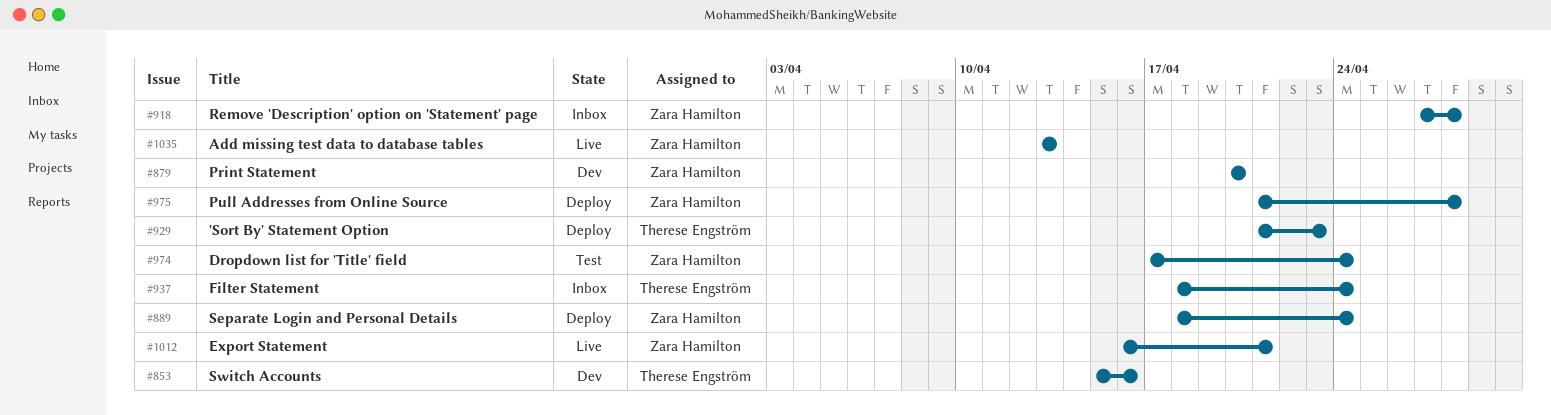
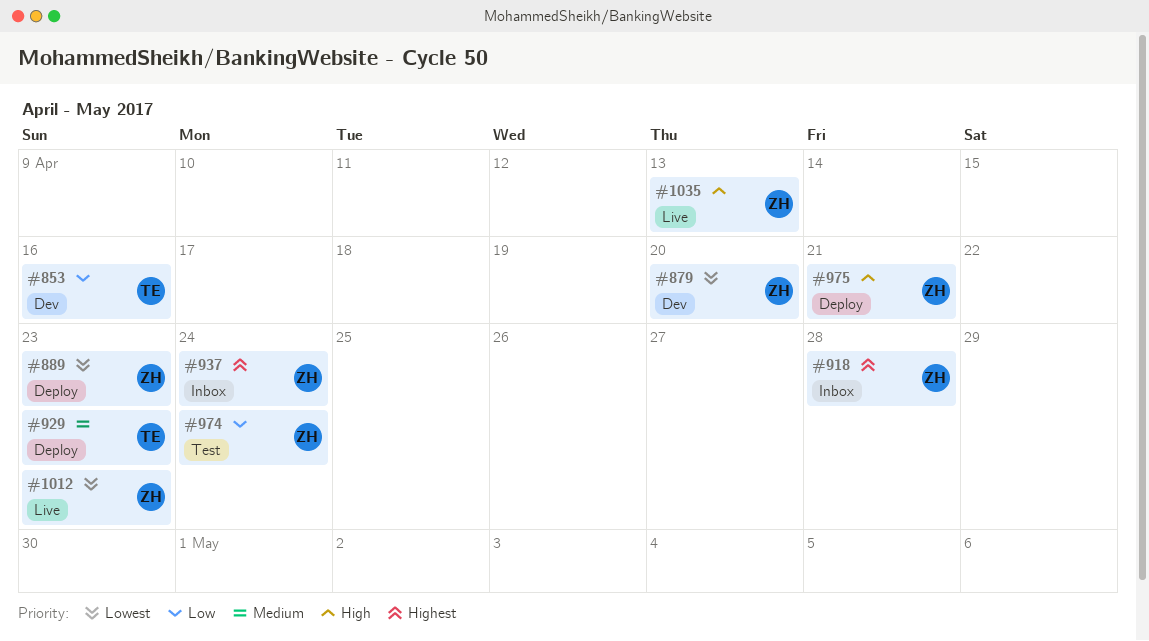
#889, due: Apr 24 -> Apr 23
#937, owner: Therese Engström -> Zara Hamilton
#975, due: Apr 28 -> Apr 21
#1012, due: Apr 21 -> Apr 23

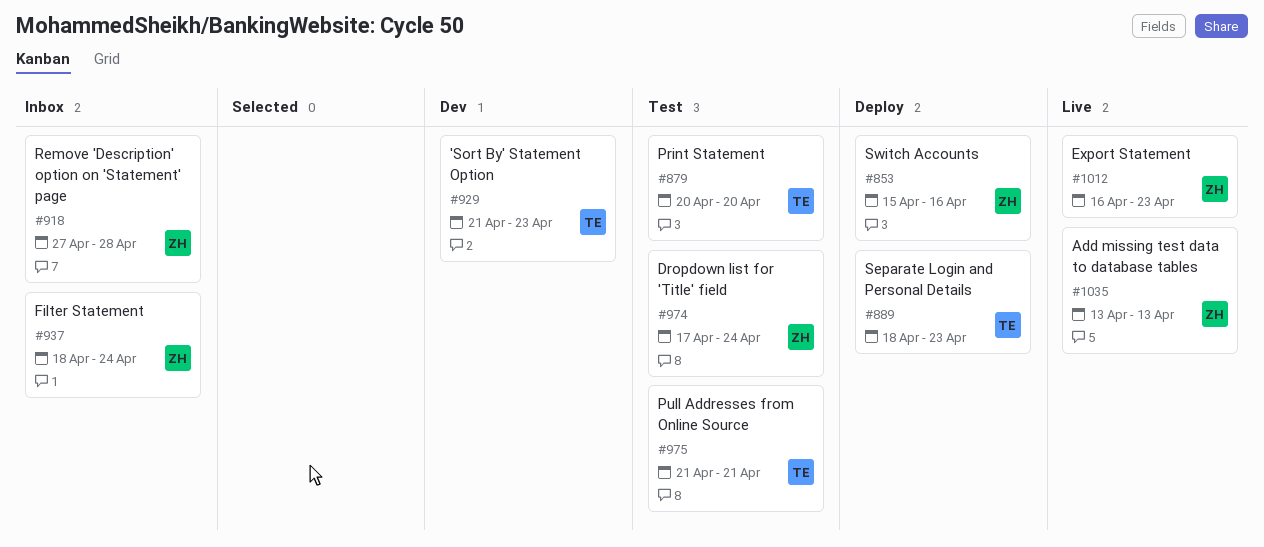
#853, status: Dev -> Deploy
#853, owner: TE -> ZH
#879, status: Dev -> Test
#879, owner: ZH -> TE
#889, owner: ZH -> TE
#929, status: Deploy -> Dev
#975, status: Deploy -> Test
#975, owner: ZH -> TE

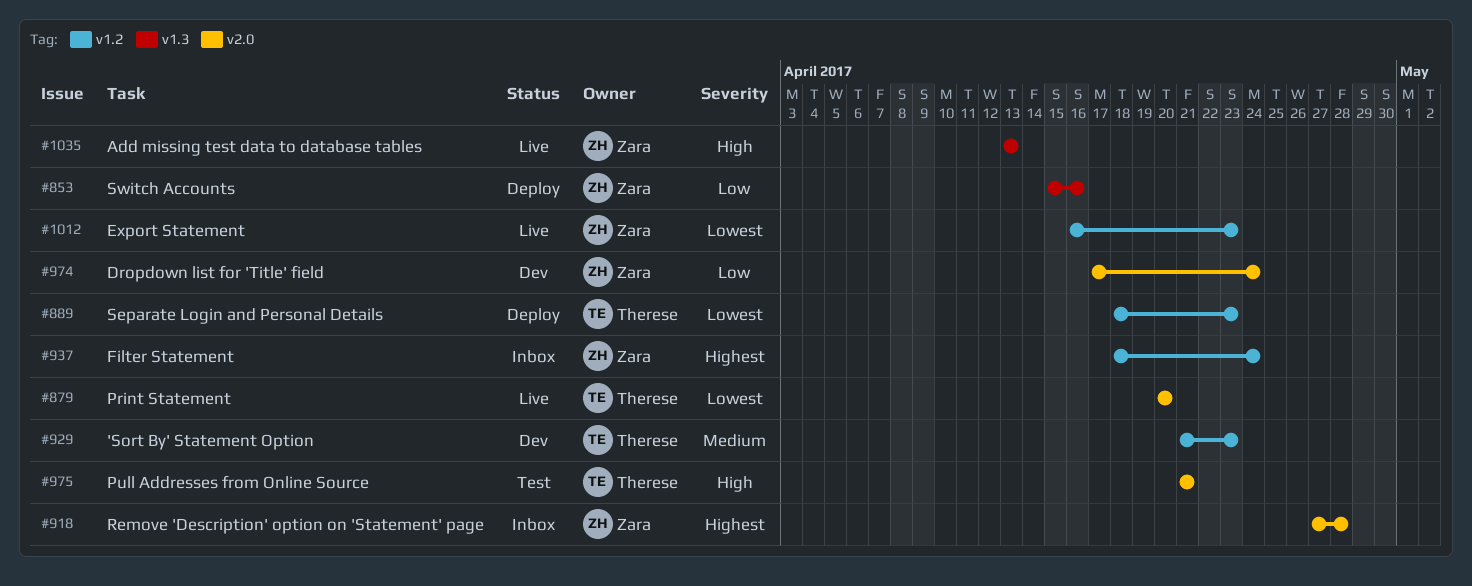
#879, status: Test -> Live
#974, status: Test -> Dev

